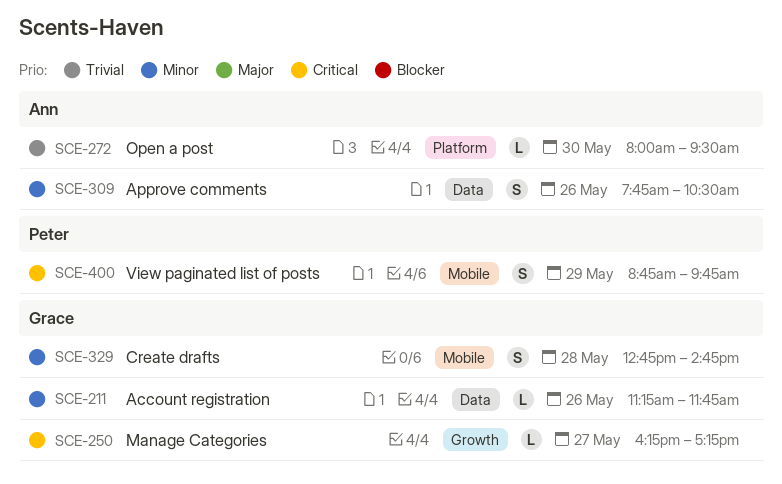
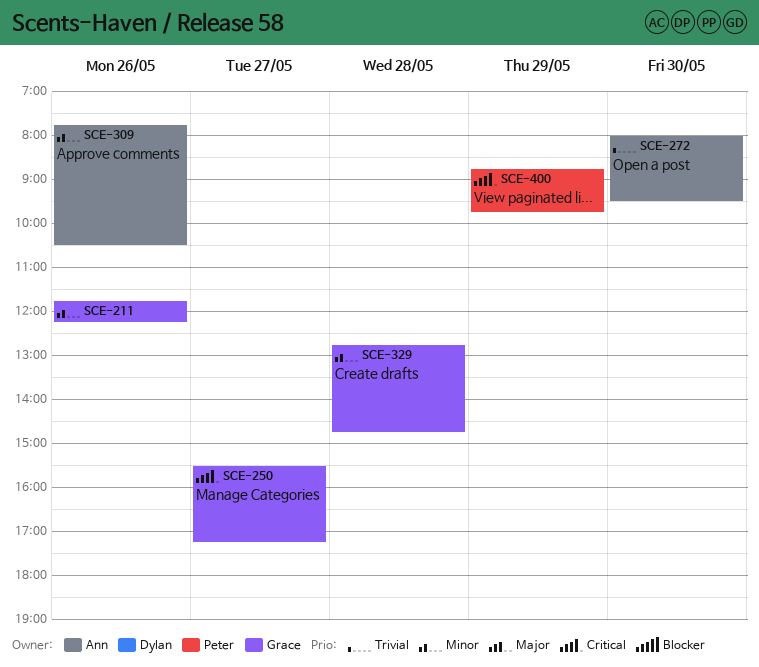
SCE-211, begins: 11:15 -> 11:45
SCE-211, ends: 11:45 -> 12:15
SCE-250, begins: 16:15 -> 15:30

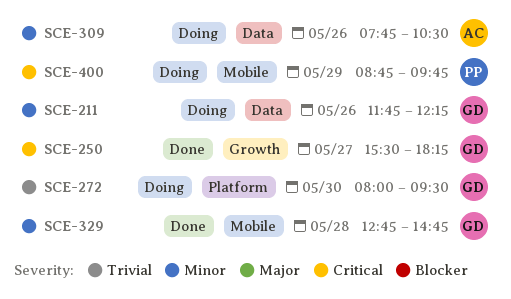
SCE-250, ends: 17:15 -> 18:15
SCE-272, owner: Ann -> Grace

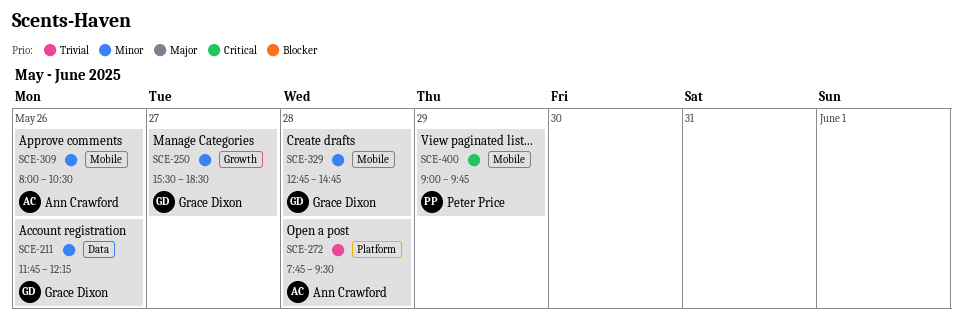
SCE-250, priority: Critical -> Minor
SCE-250, ends: 18:15 -> 18:30
SCE-272, owner: Grace Dixon -> Ann Crawford
SCE-272, day: May 30 -> May 28
SCE-272, begins: 08:00 -> 07:45
SCE-309, label: Data -> Mobile
SCE-309, begins: 07:45 -> 08:00
SCE-400, begins: 08:45 -> 09:00

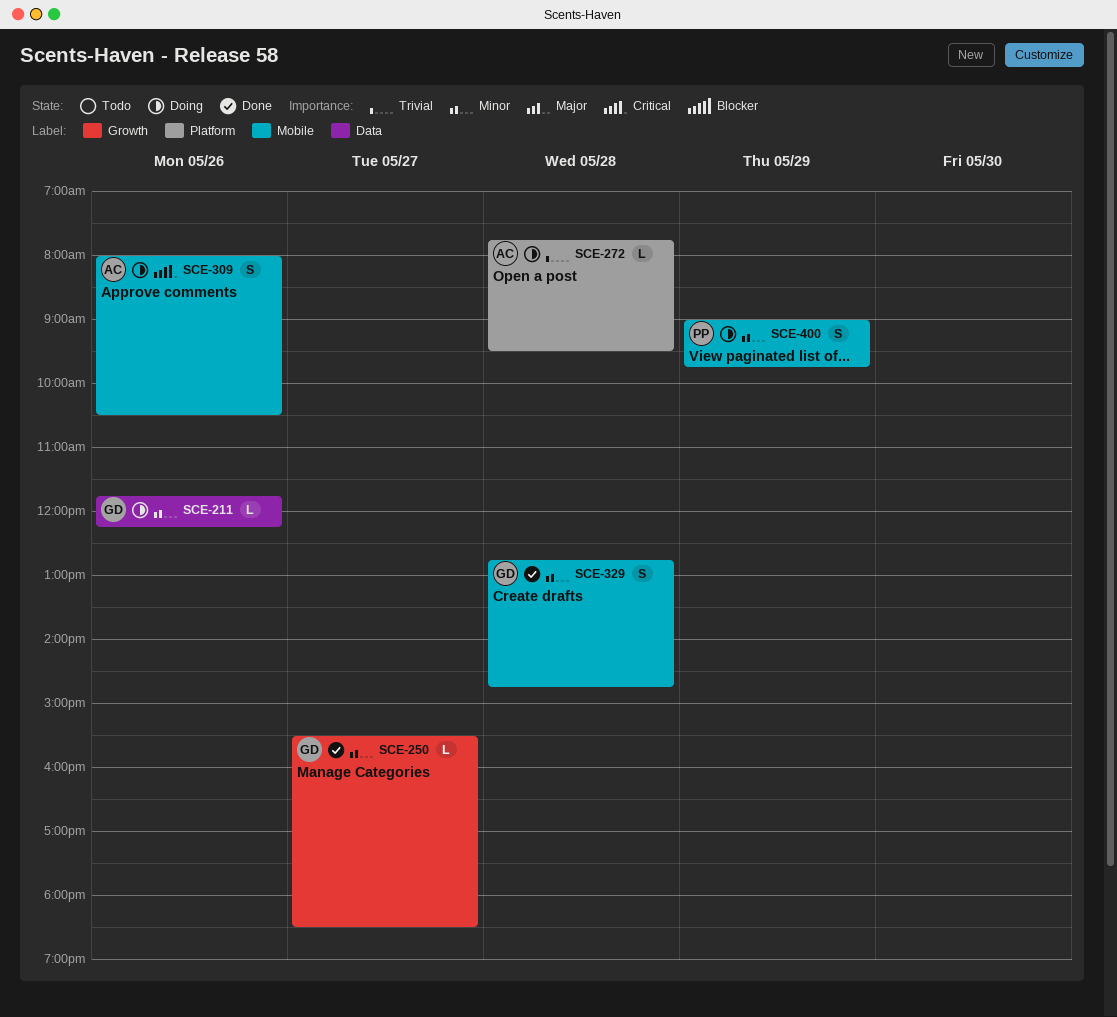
SCE-309, priority: Minor -> Critical
SCE-400, priority: Critical -> Minor

